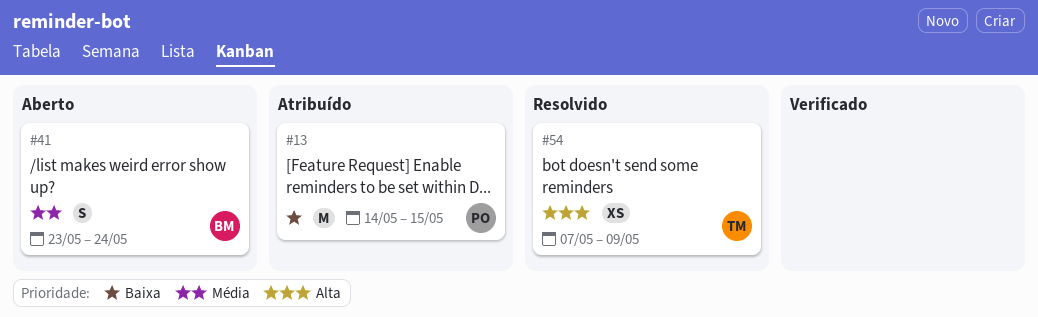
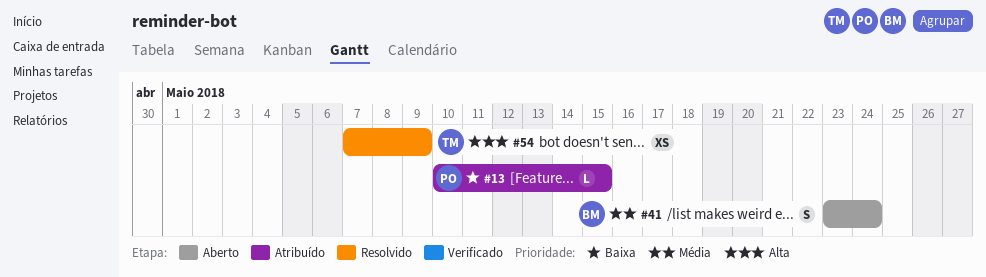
#13, estimate: M -> L
#13, start: May 14 -> May 10

